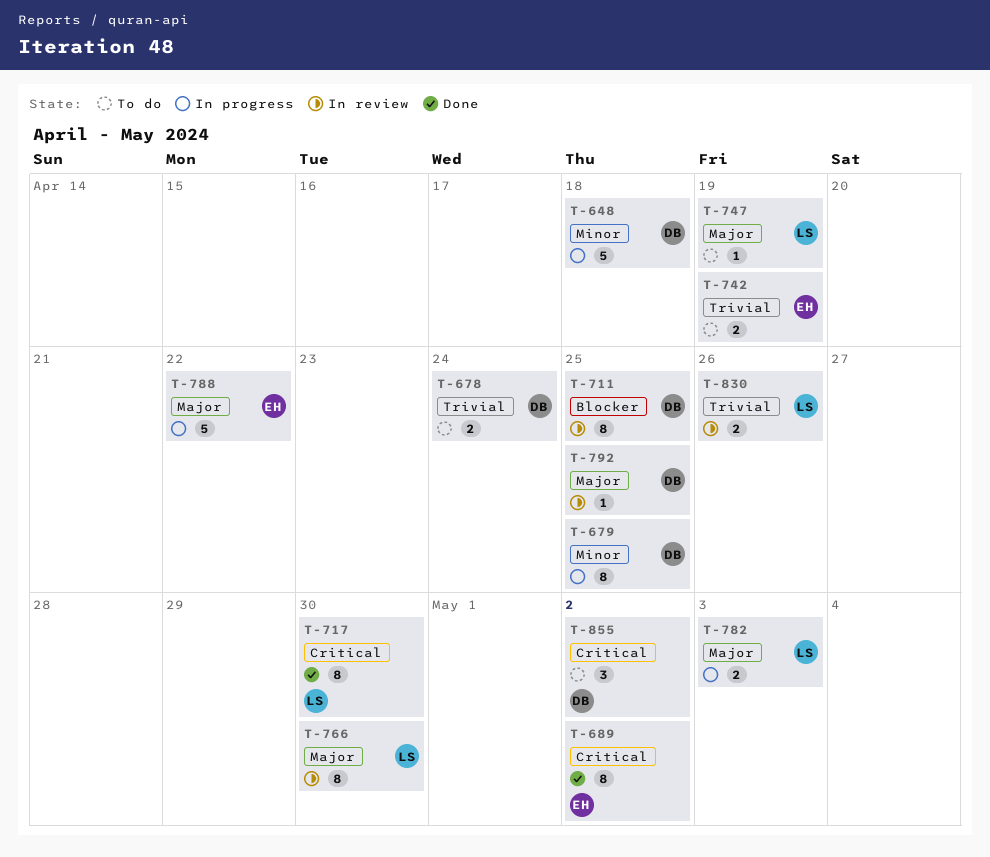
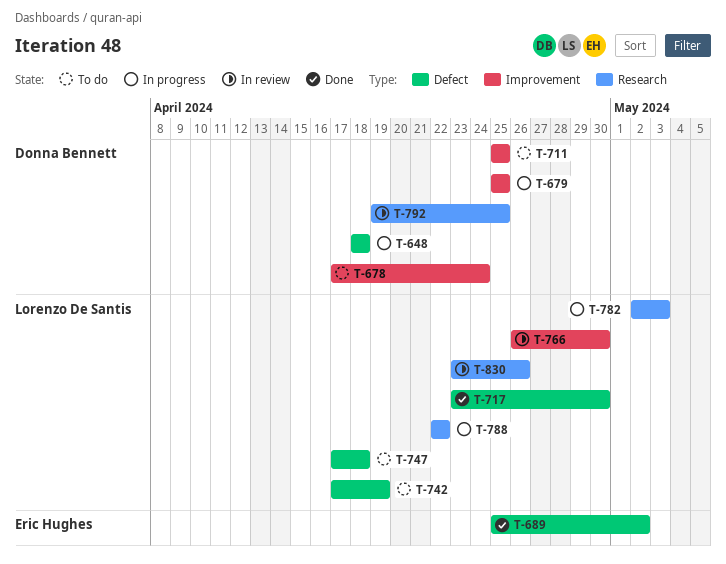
T-711, status: In review -> To do
T-742, owner: Eric Hughes -> Lorenzo De Santis
T-747, due: Apr 19 -> Apr 18
T-788, owner: Eric Hughes -> Lorenzo De Santis
T-855: present -> none

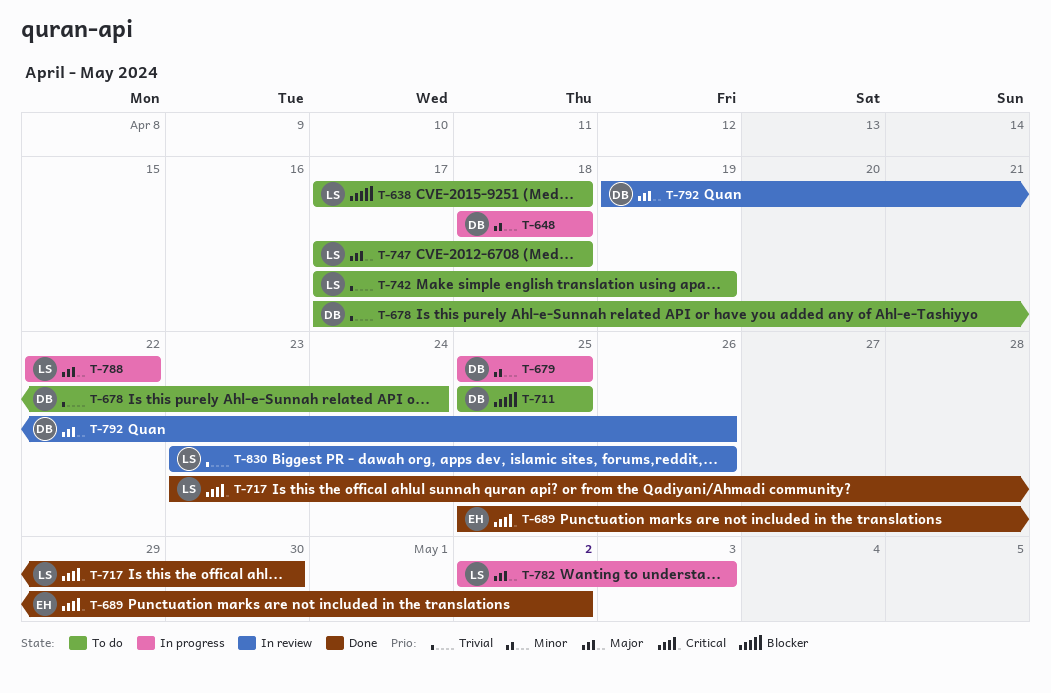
T-638: none -> present
T-766: present -> none
T-792, due: Apr 25 -> Apr 26

